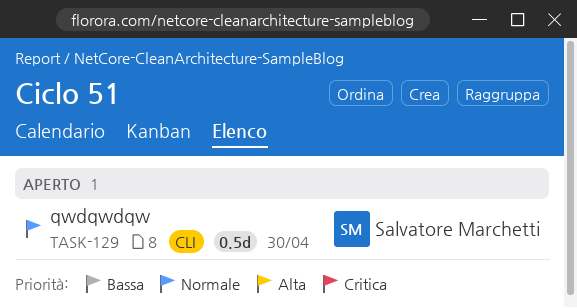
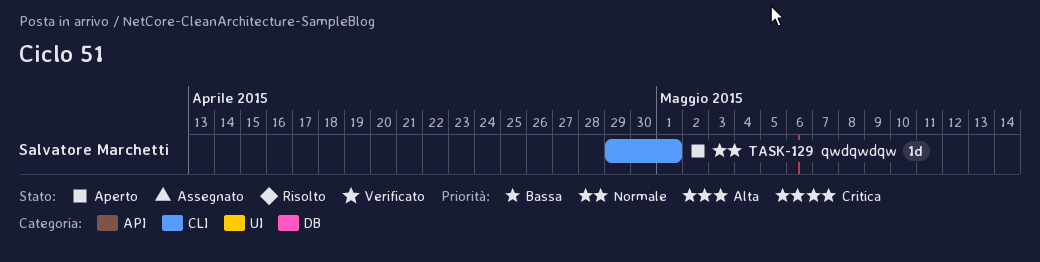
TASK-129, estimate: 0.5d -> 1d
TASK-129, due: Apr 30 -> May 1

